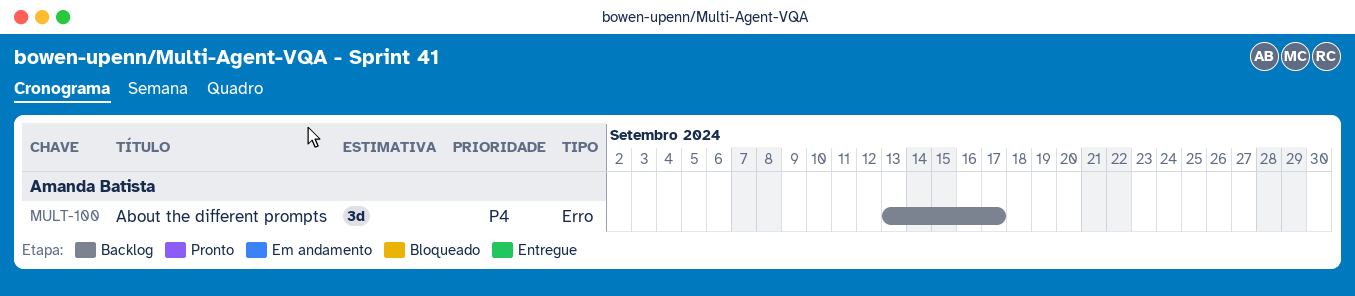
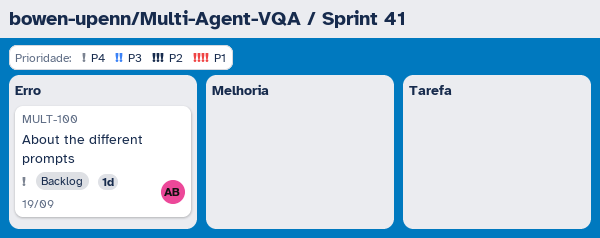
MULT-100, estimate: 3d -> 1d
MULT-100, due: Sep 17 -> Sep 19

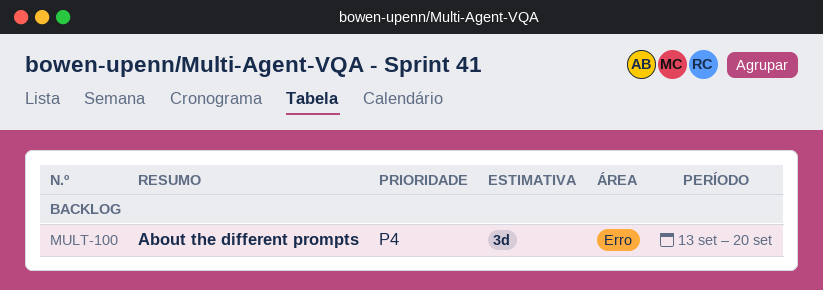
MULT-100, estimate: 1d -> 3d
MULT-100, due: Sep 19 -> Sep 20

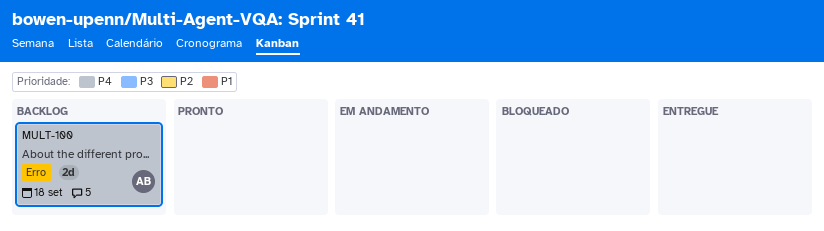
MULT-100, estimate: 3d -> 2d
MULT-100, due: Sep 20 -> Sep 18

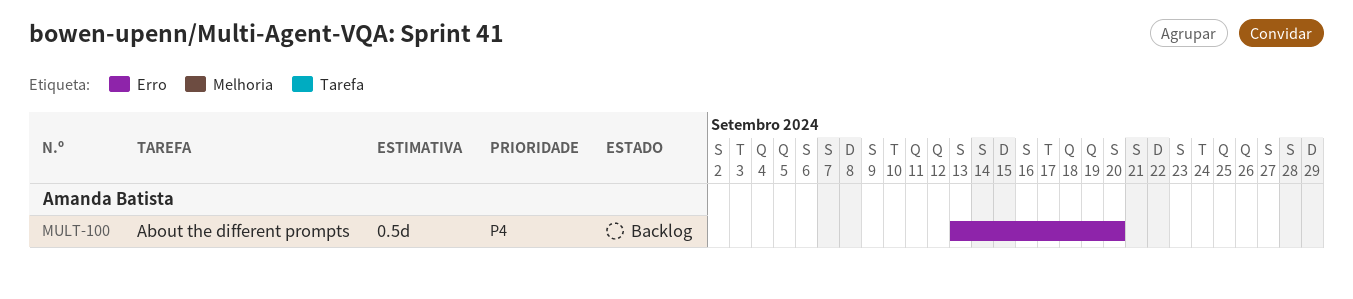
MULT-100, estimate: 2d -> 0.5d
MULT-100, due: Sep 18 -> Sep 20

